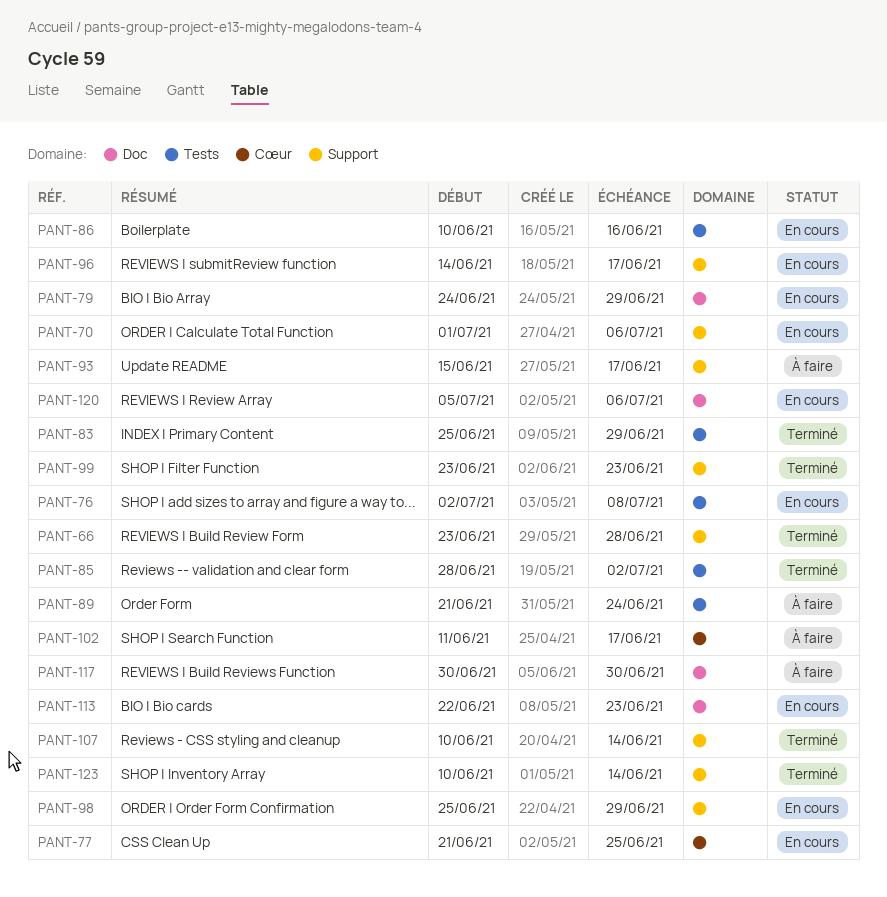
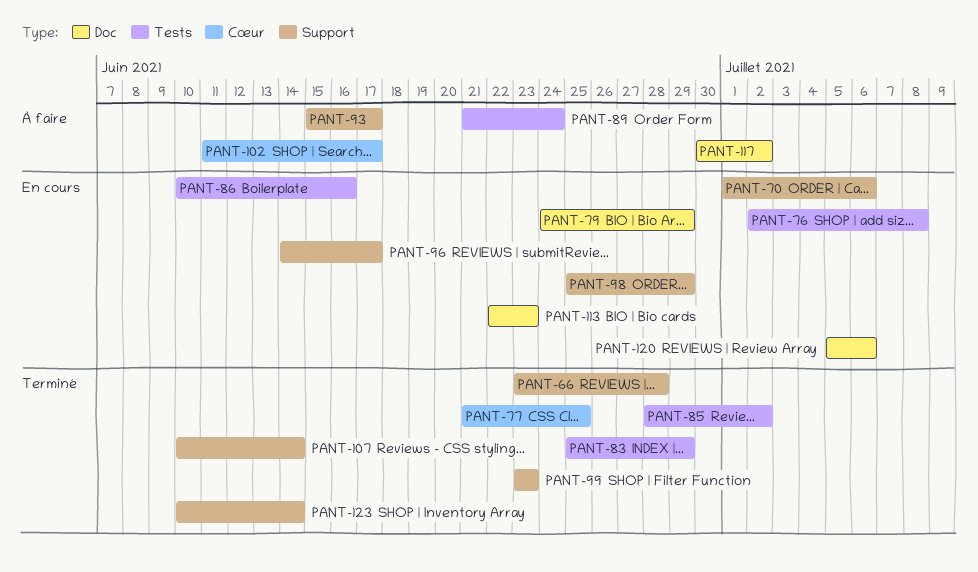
PANT-77, status: En cours -> Terminé
PANT-117, due: Jun 30 -> Jul 2

